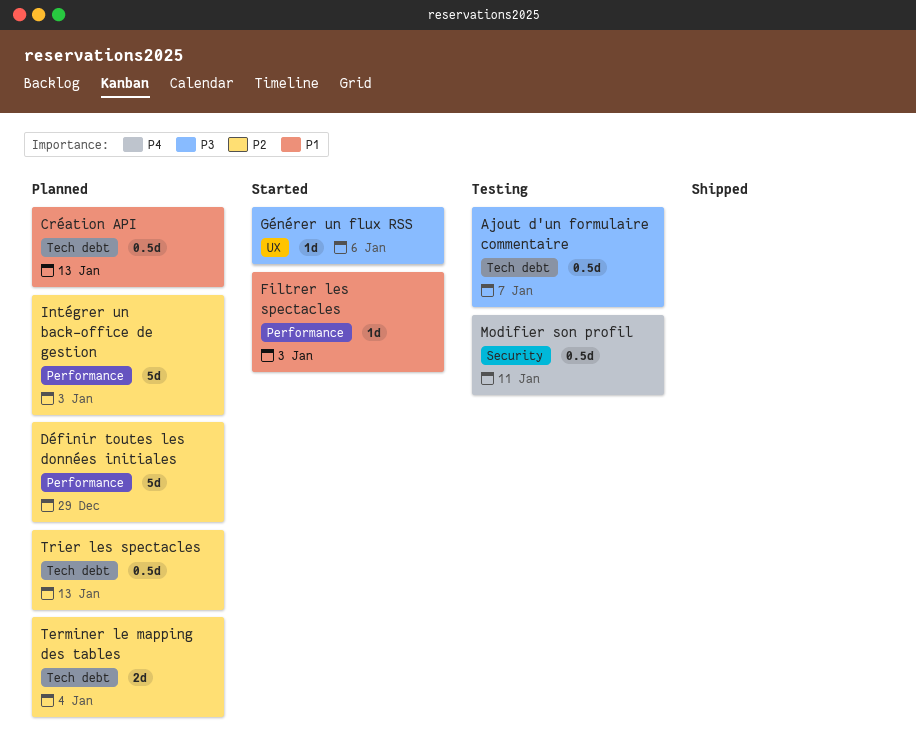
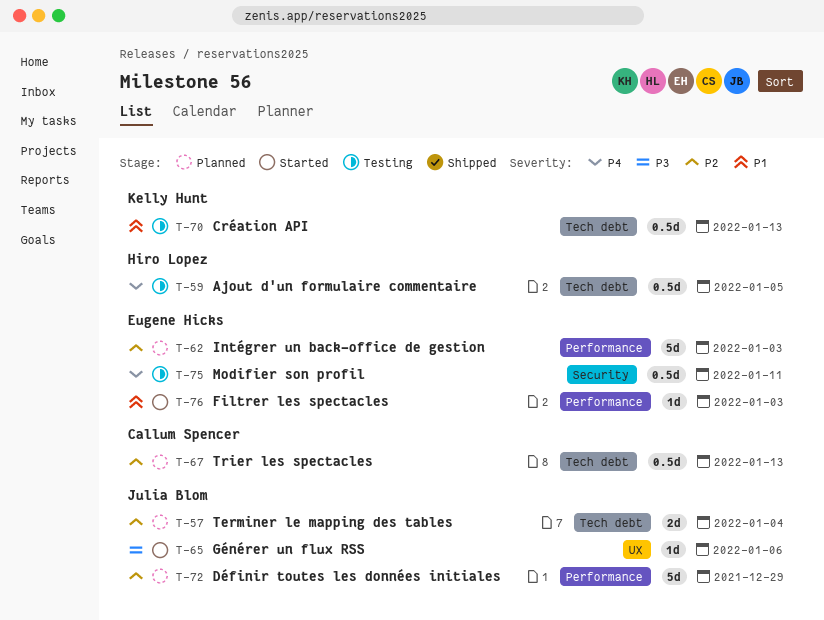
Ajout d'un formulaire commentaire, priority: P3 -> P4
Ajout d'un formulaire commentaire, due: Jan 7 -> Jan 5
Création API, status: Planned -> Testing

